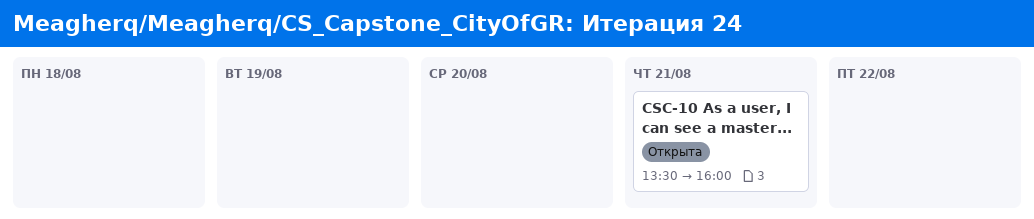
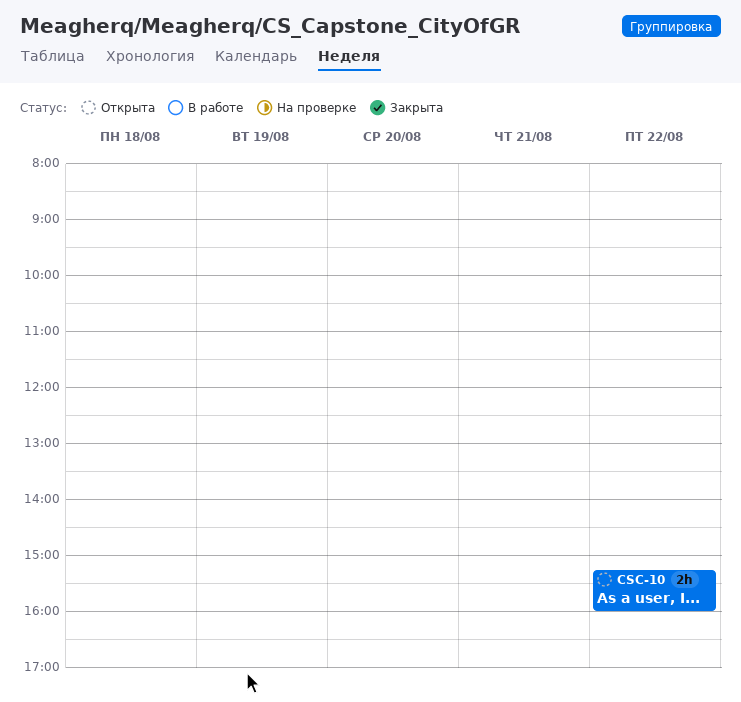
CSC-10, day: Aug 21 -> Aug 22
CSC-10, begins: 13:30 -> 15:15

